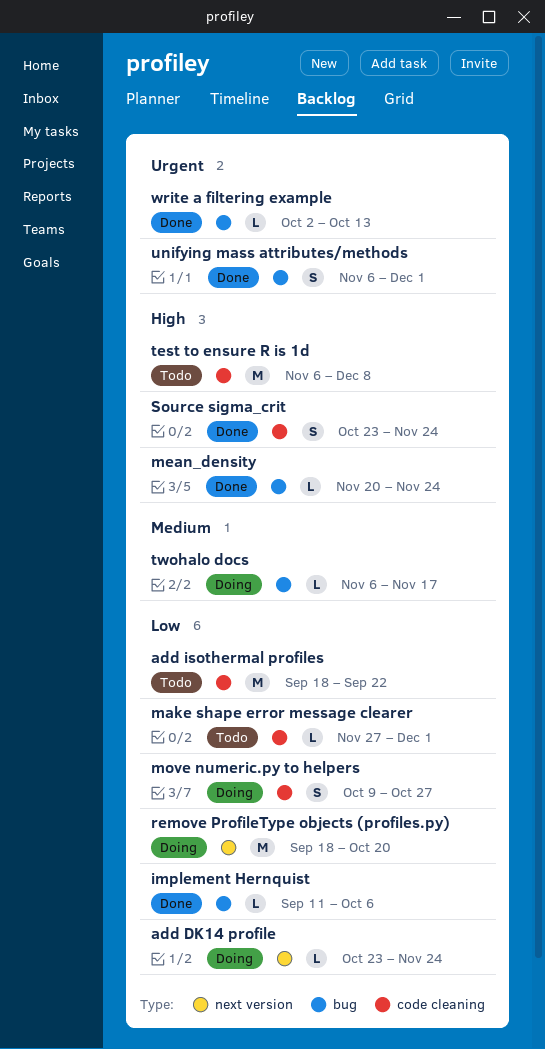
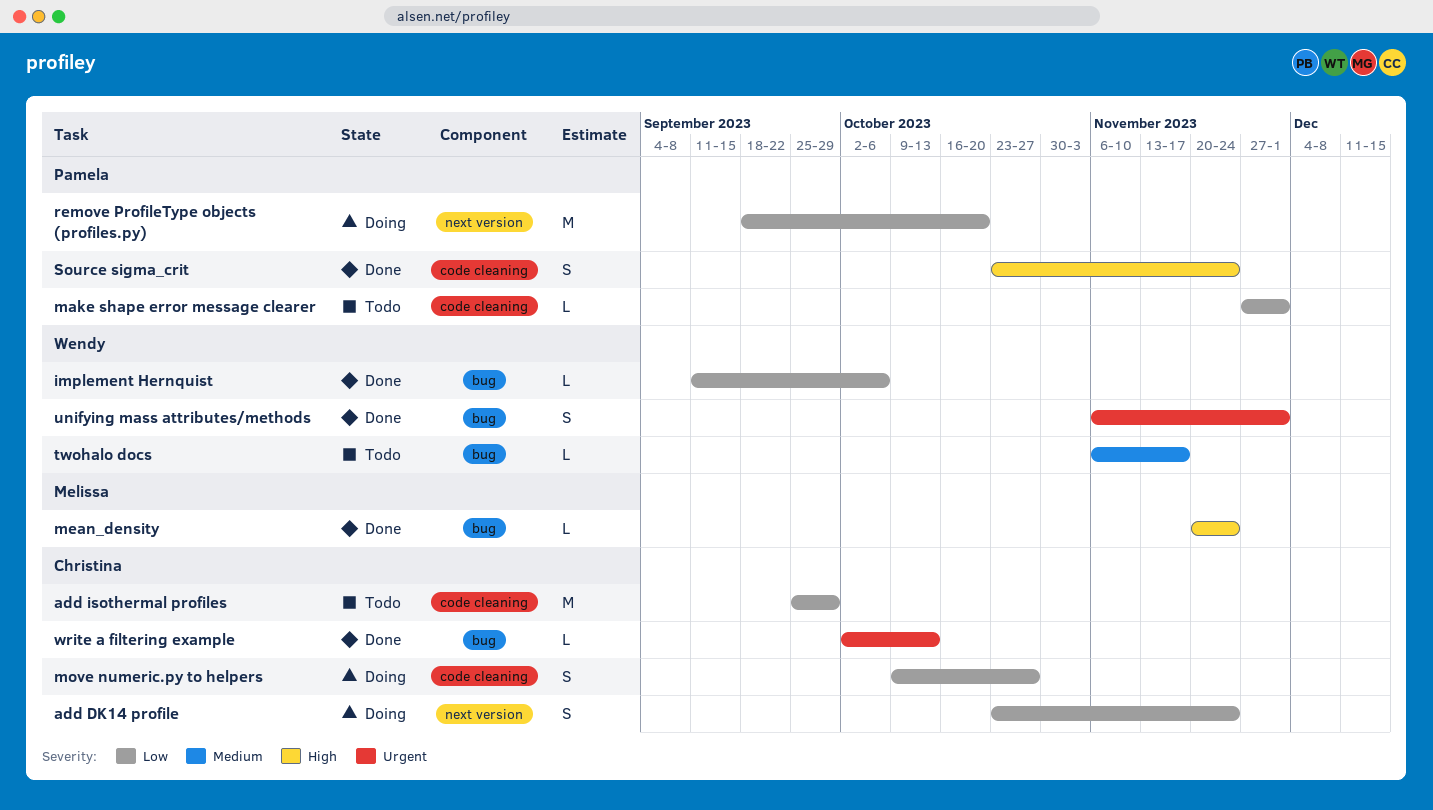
add DK14 profile, estimate: L -> S
add isothermal profiles, start: Sep 18 -> Sep 25
add isothermal profiles, due: Sep 22 -> Sep 29
test to ensure R is 1d: present -> none
twohalo docs, status: Doing -> Todo

